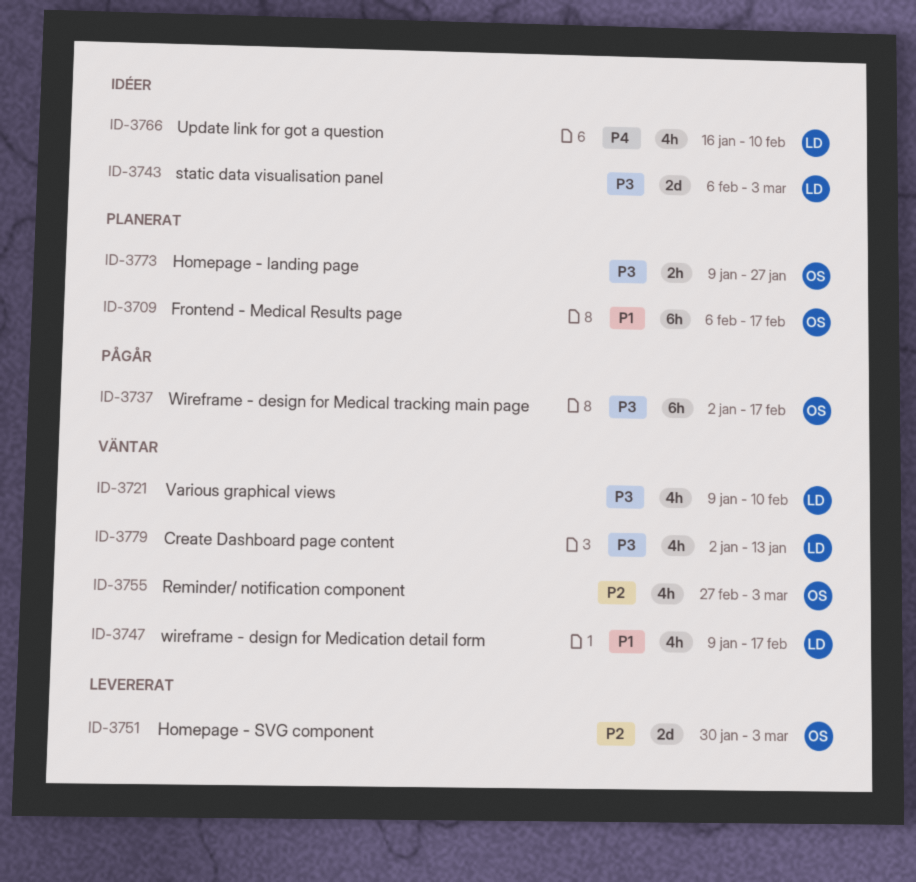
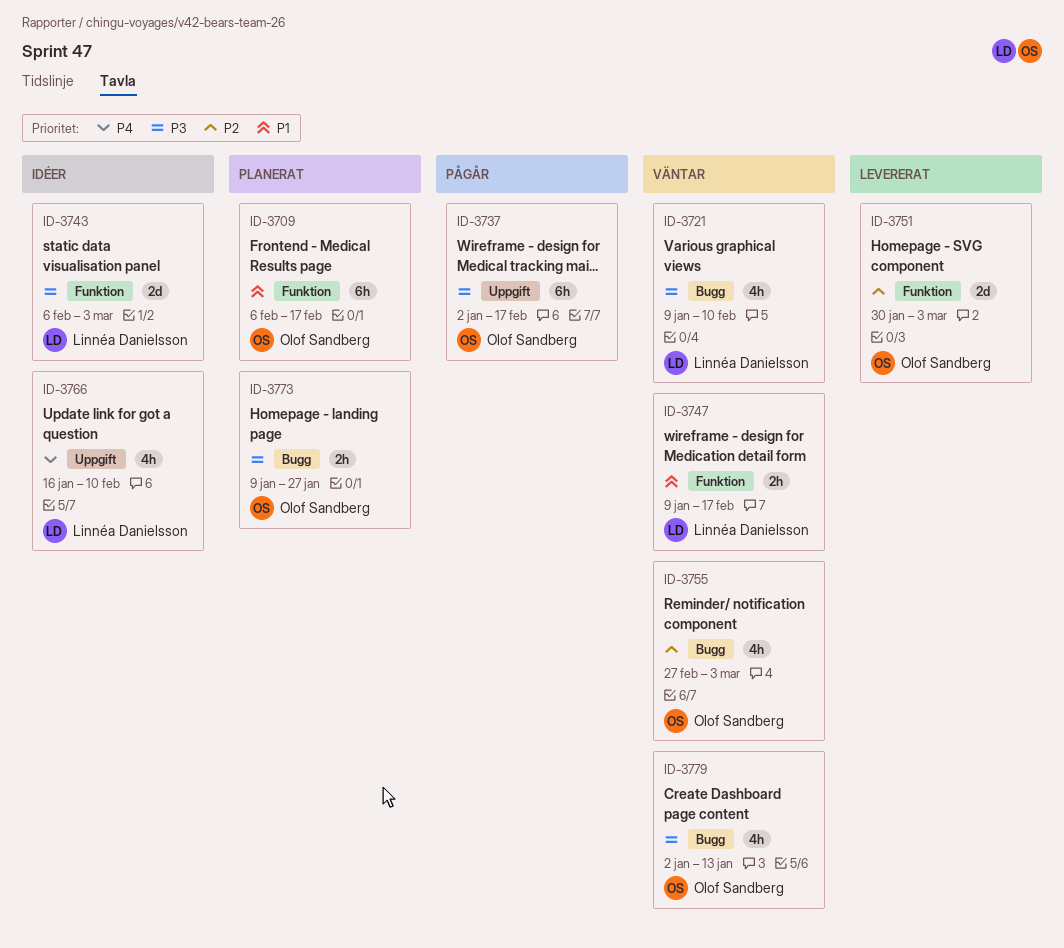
ID-3747, estimate: 4h -> 2h
ID-3779, owner: Linnéa Danielsson -> Olof Sandberg

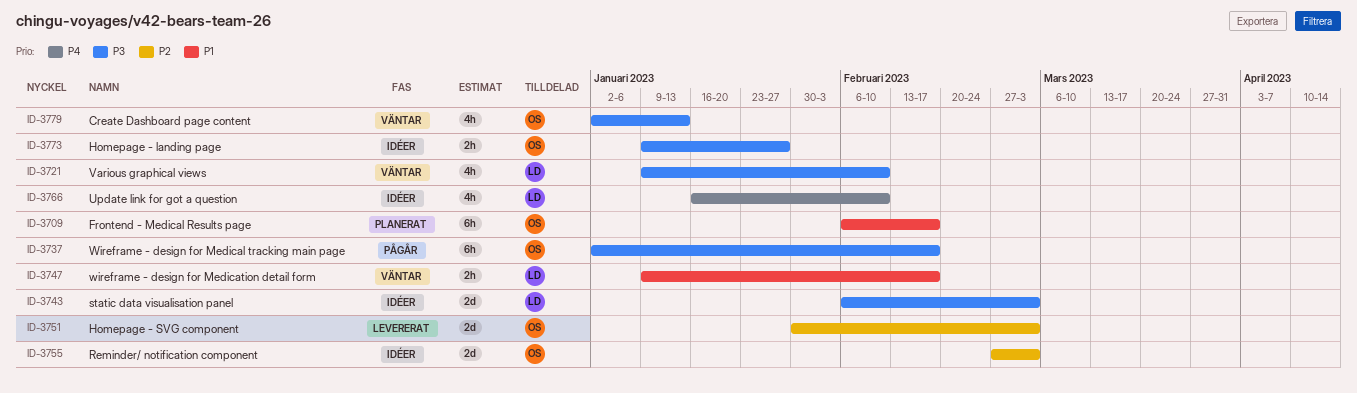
ID-3755, status: Väntar -> Idéer
ID-3755, estimate: 4h -> 2d
ID-3773, status: Planerat -> Idéer

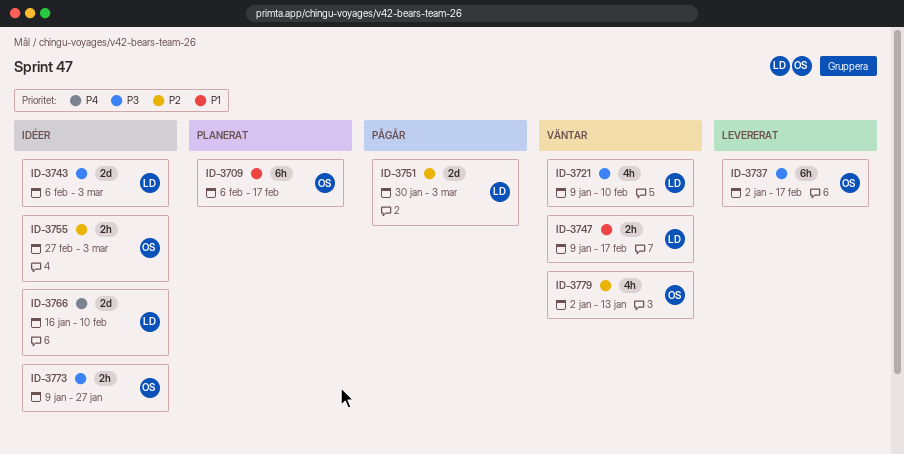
ID-3737, status: Pågår -> Levererat
ID-3751, status: Levererat -> Pågår
ID-3751, owner: OS -> LD
ID-3755, estimate: 2d -> 2h
ID-3766, estimate: 4h -> 2d
ID-3779, priority: P3 -> P2

